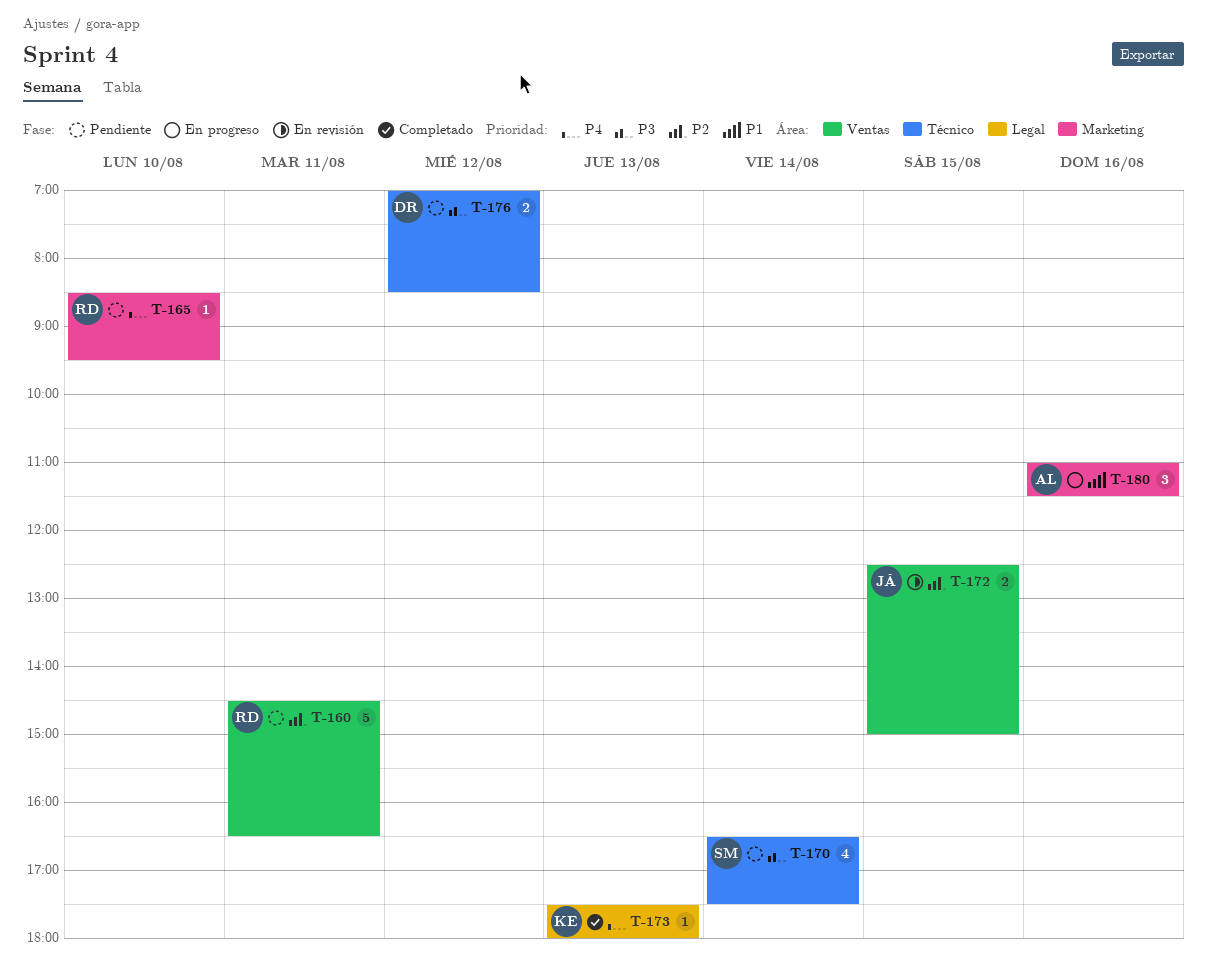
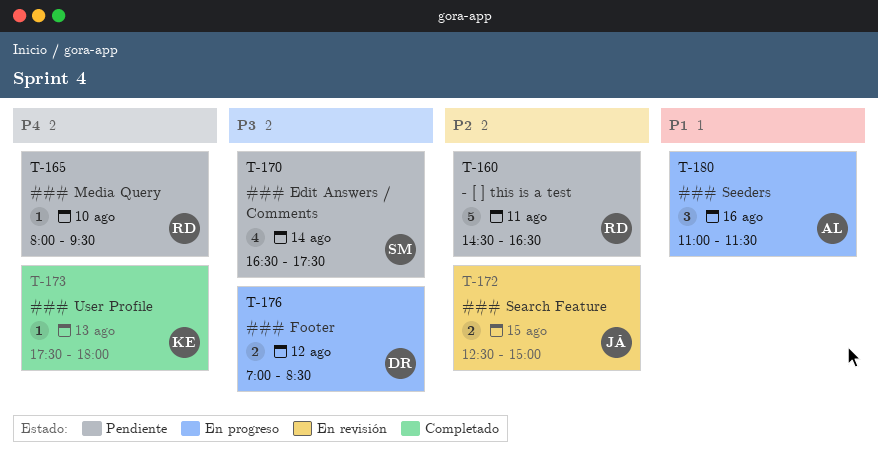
T-165, begins: 08:30 -> 08:00
T-176, status: Pendiente -> En progreso

